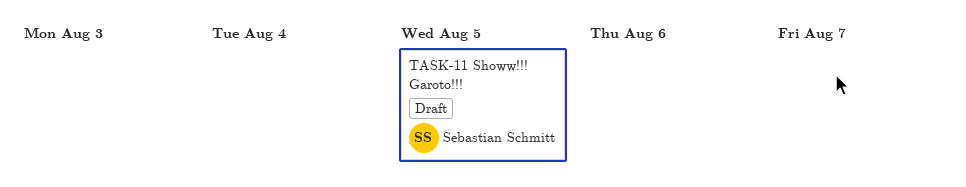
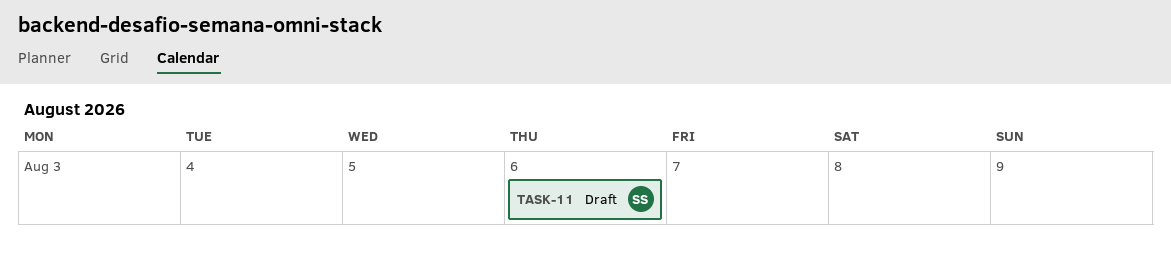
TASK-11, due: Aug 5 -> Aug 6

